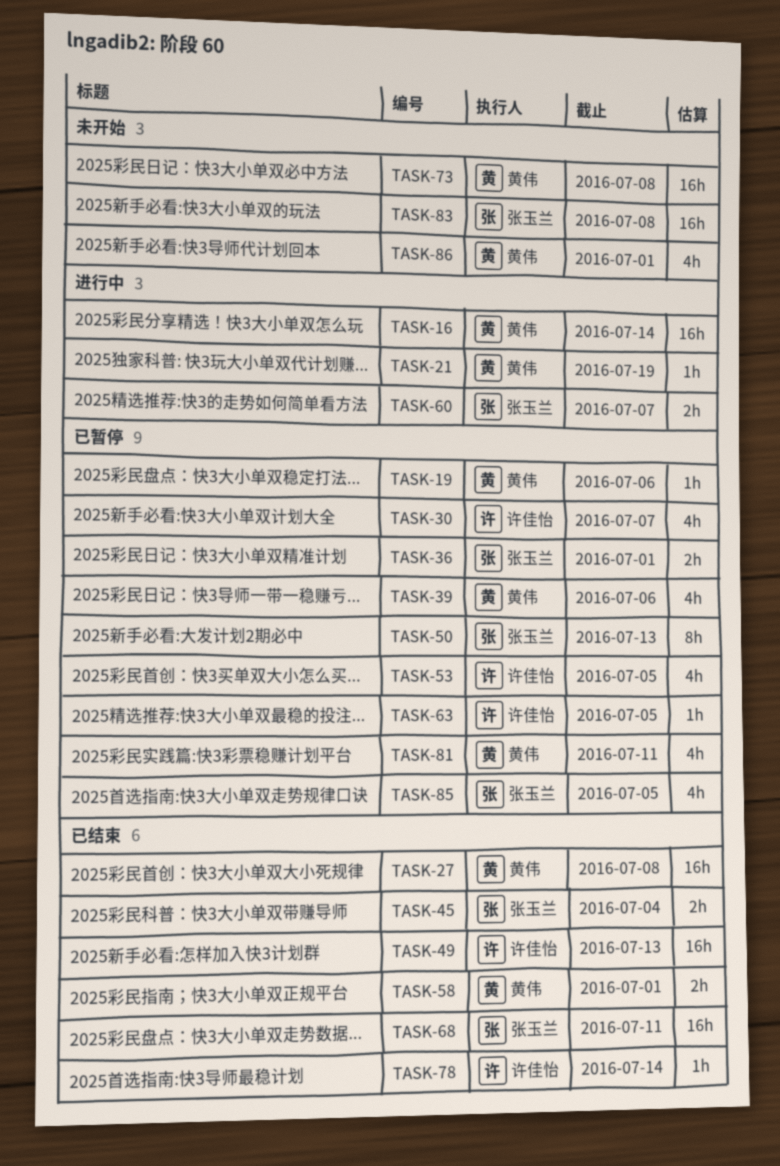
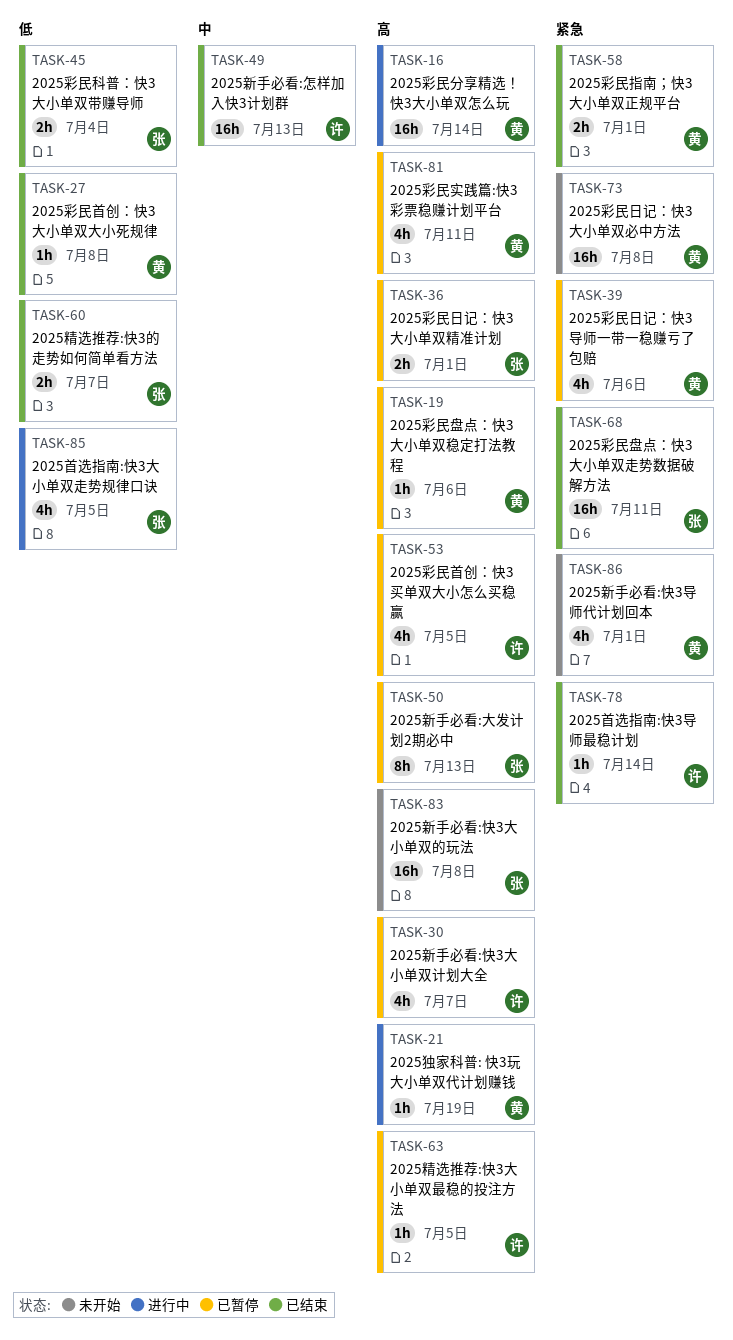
TASK-27, estimate: 16h -> 1h
TASK-60, status: 进行中 -> 已结束
TASK-85, status: 已暂停 -> 进行中

